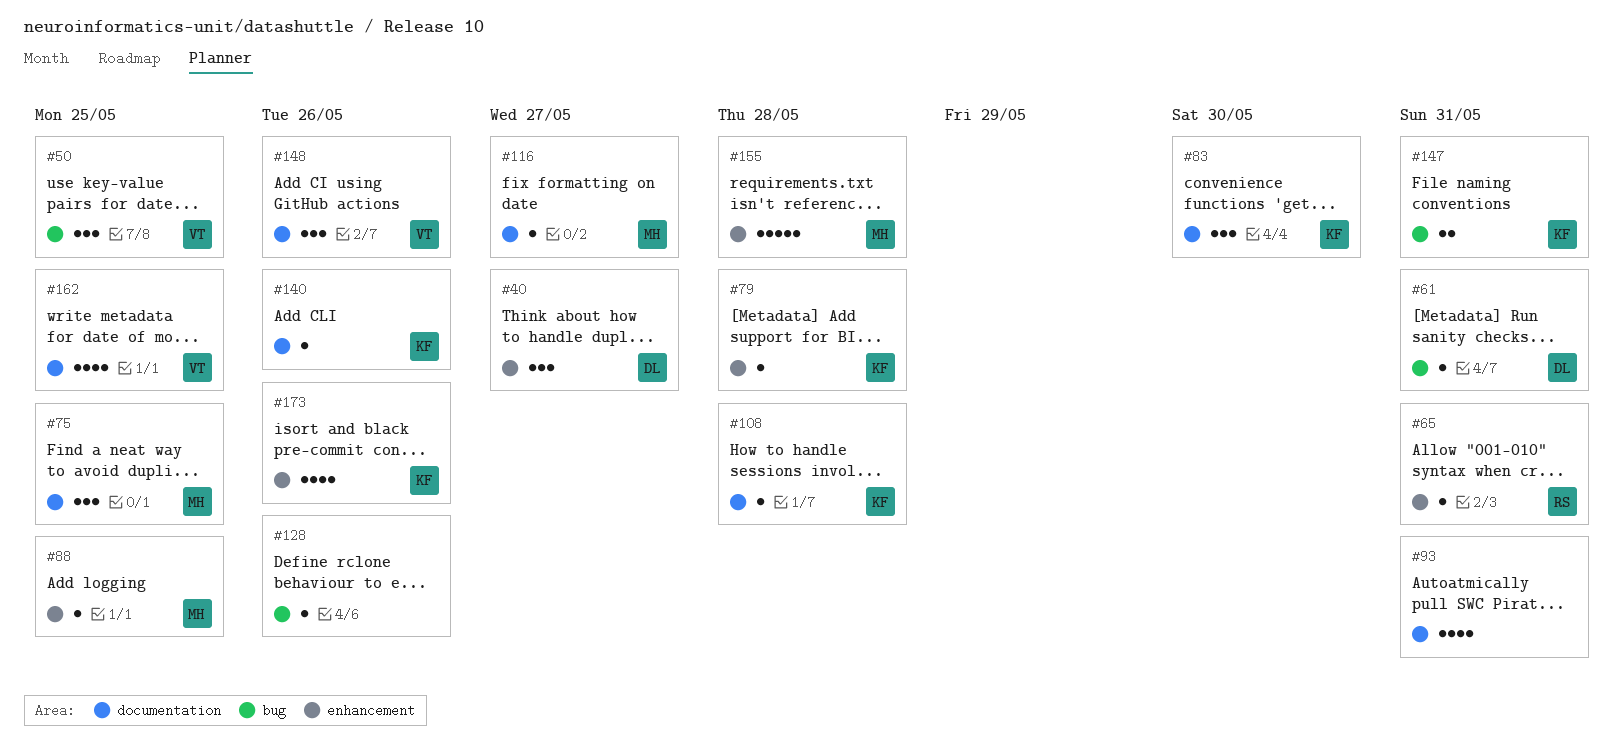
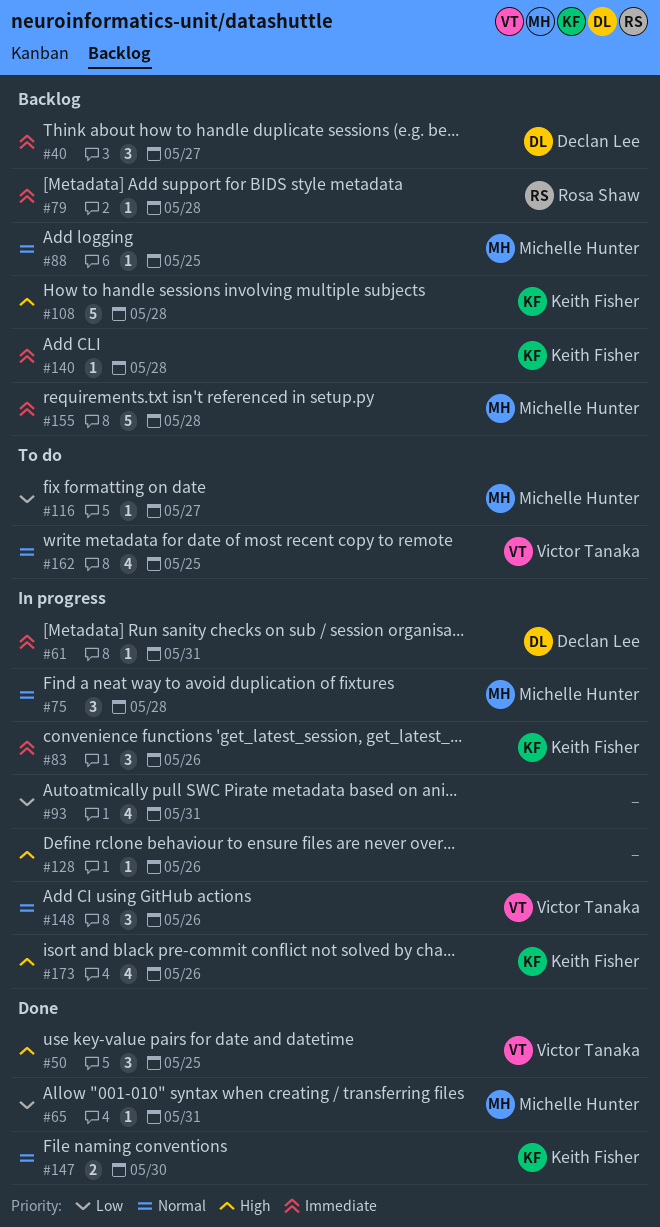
#65, owner: Rosa Shaw -> Michelle Hunter
#75, due: May 25 -> May 28
#79, owner: Keith Fisher -> Rosa Shaw
#83, due: May 30 -> May 26
#108, estimate: 1 -> 5
#140, due: May 26 -> May 28
#147, due: May 31 -> May 30

